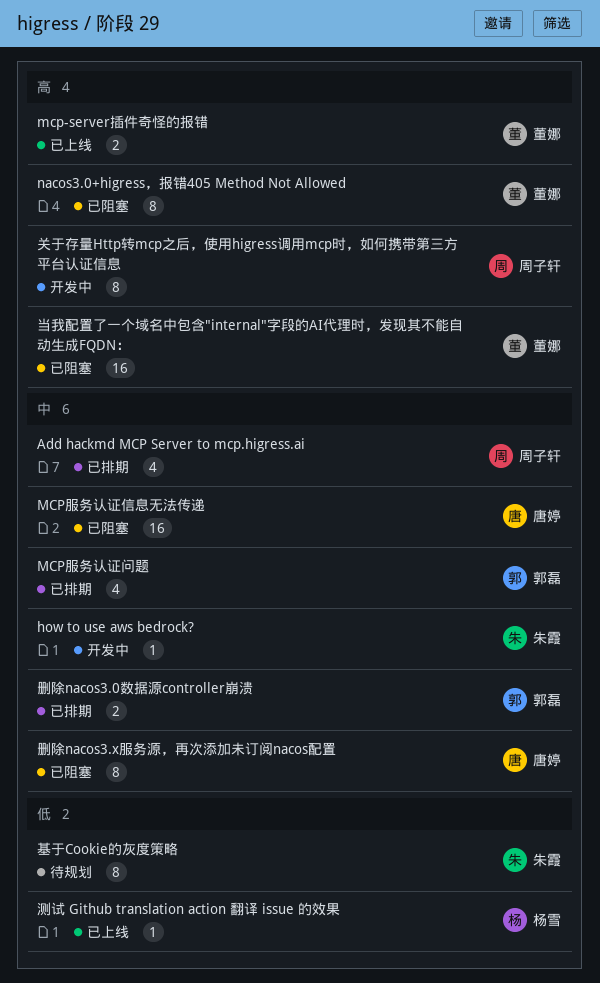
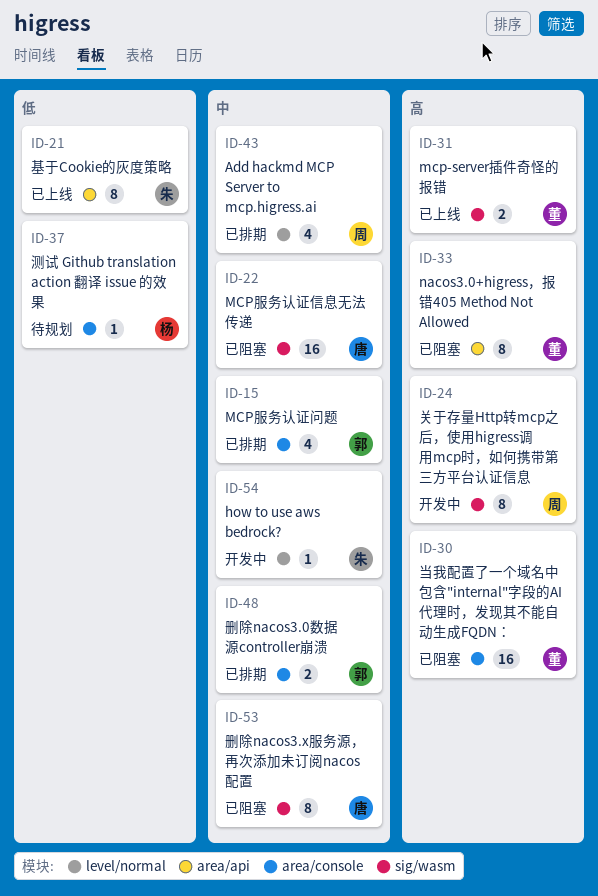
基于Cookie的灰度策略, status: 待规划 -> 已上线
测试 Github translation action 翻译 issue 的效果, status: 已上线 -> 待规划

